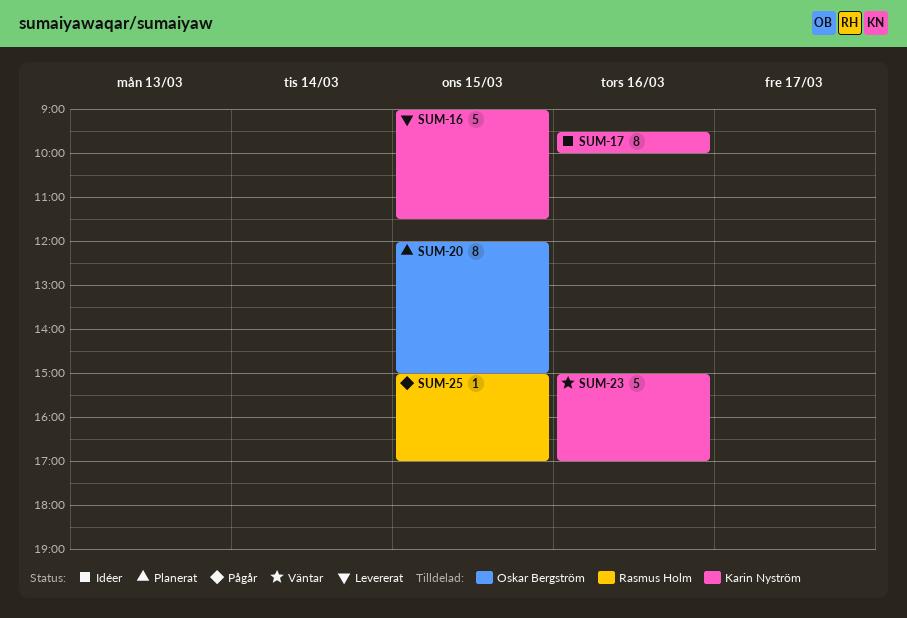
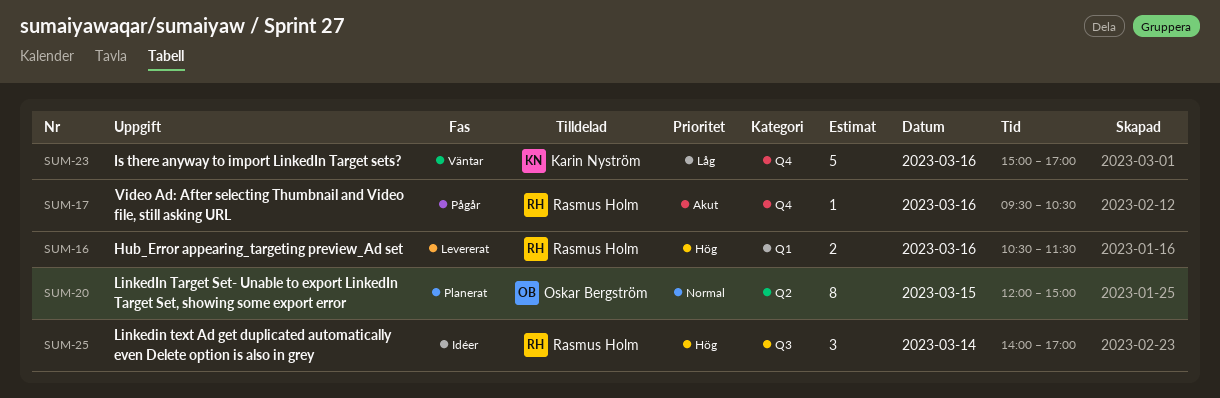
SUM-16, owner: Karin Nyström -> Rasmus Holm
SUM-16, estimate: 5 -> 2
SUM-16, day: Mar 15 -> Mar 16
SUM-16, begins: 09:00 -> 10:30
SUM-17, status: Idéer -> Pågår
SUM-17, owner: Karin Nyström -> Rasmus Holm
SUM-17, estimate: 8 -> 1
SUM-17, ends: 10:00 -> 10:30
SUM-25, status: Pågår -> Idéer
SUM-25, estimate: 1 -> 3
SUM-25, day: Mar 15 -> Mar 14
SUM-25, begins: 15:00 -> 14:00

